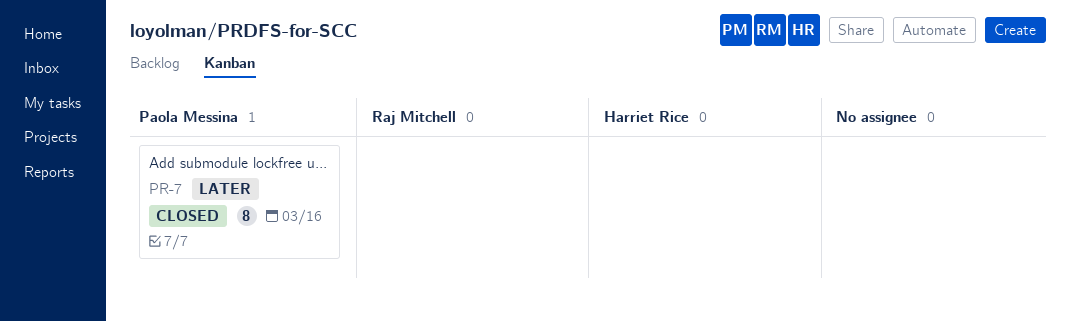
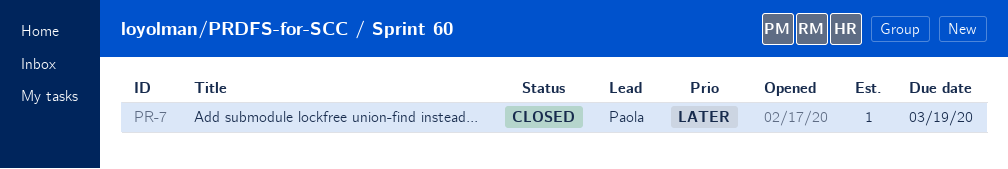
PR-7, estimate: 8 -> 1
PR-7, due: Mar 16 -> Mar 19

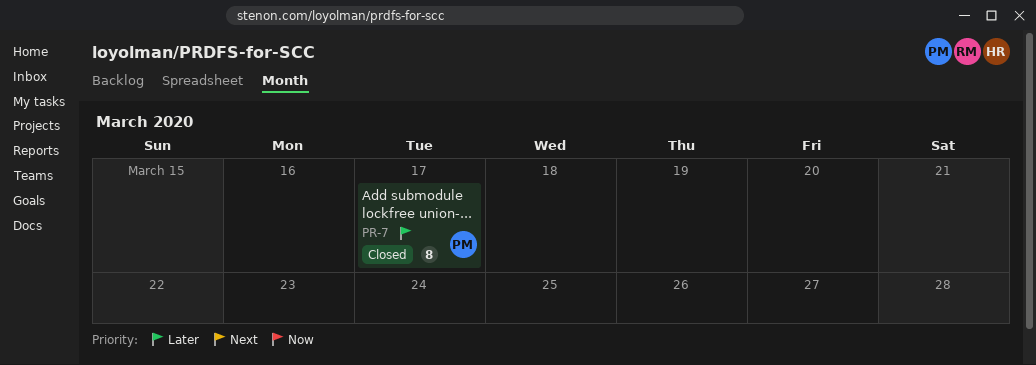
PR-7, estimate: 1 -> 8
PR-7, due: Mar 19 -> Mar 17

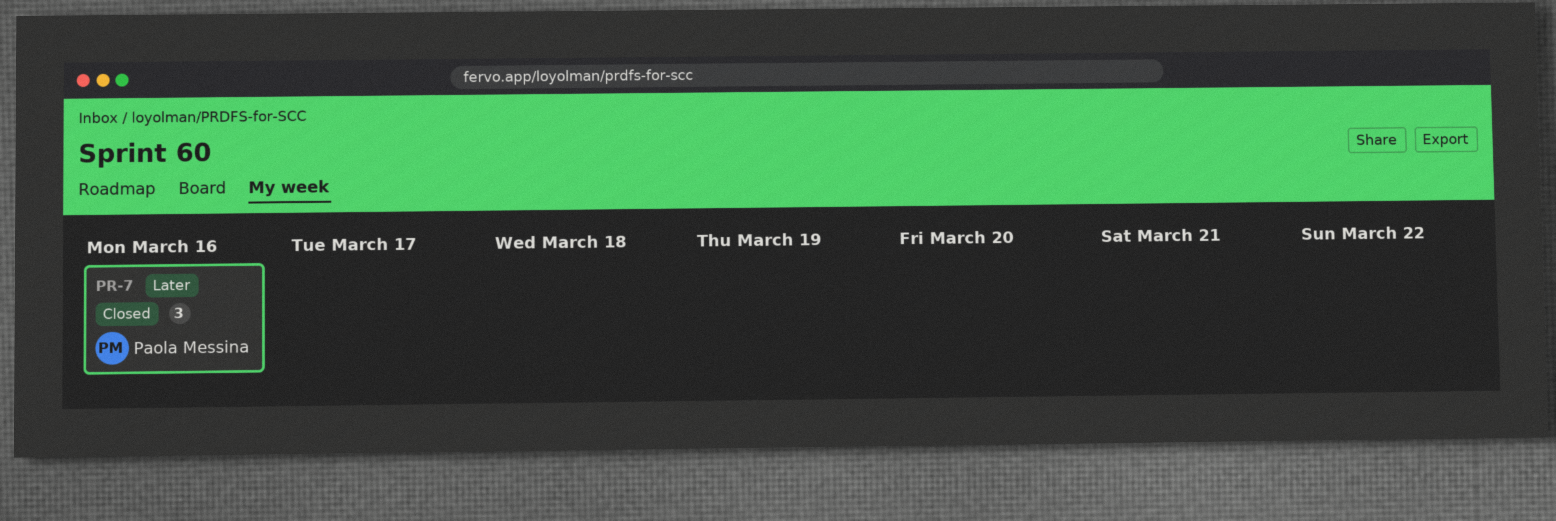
PR-7, estimate: 8 -> 3
PR-7, due: Mar 17 -> Mar 16

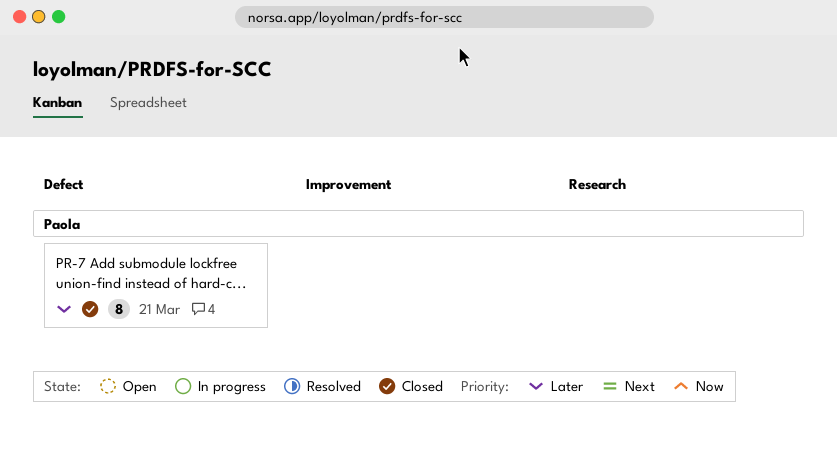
PR-7, estimate: 3 -> 8
PR-7, due: Mar 16 -> Mar 21

